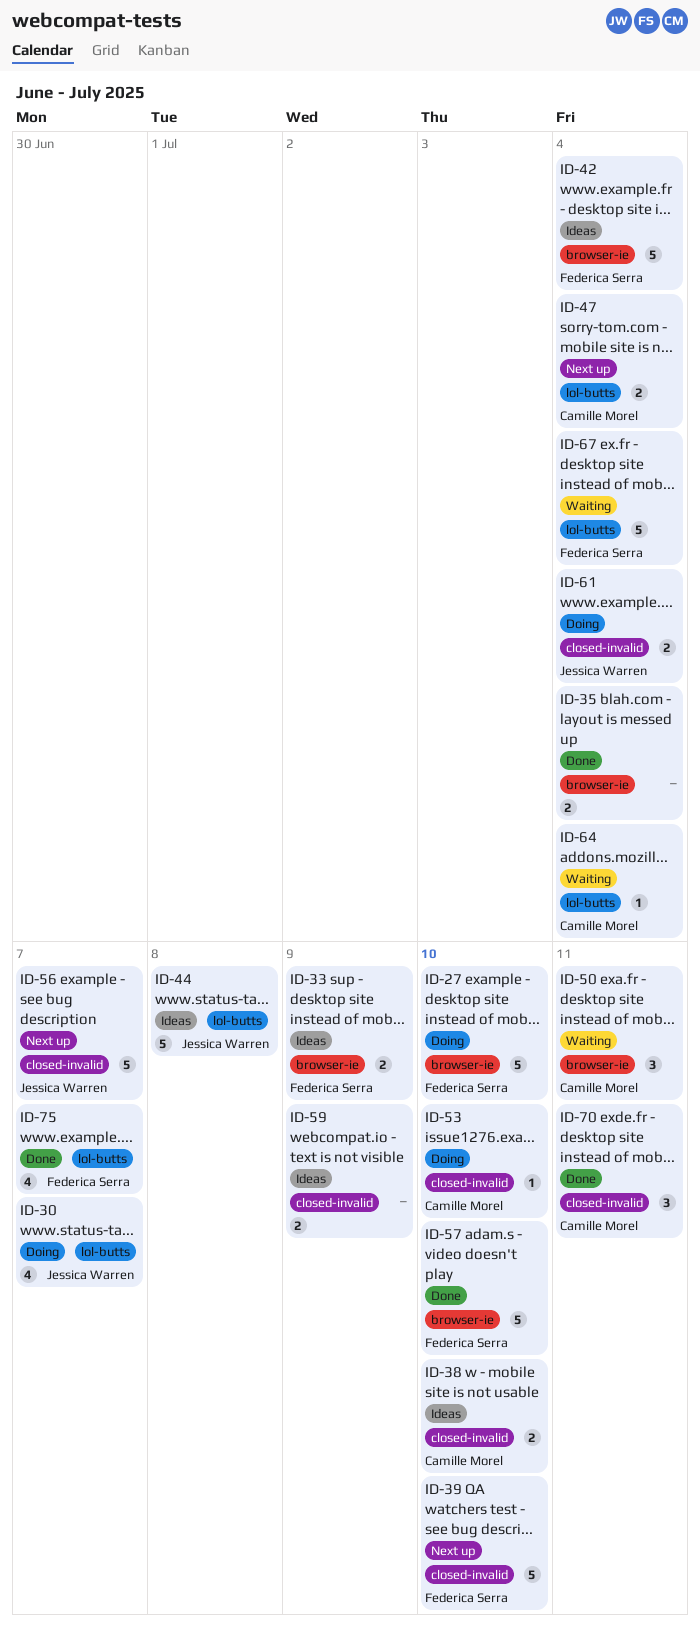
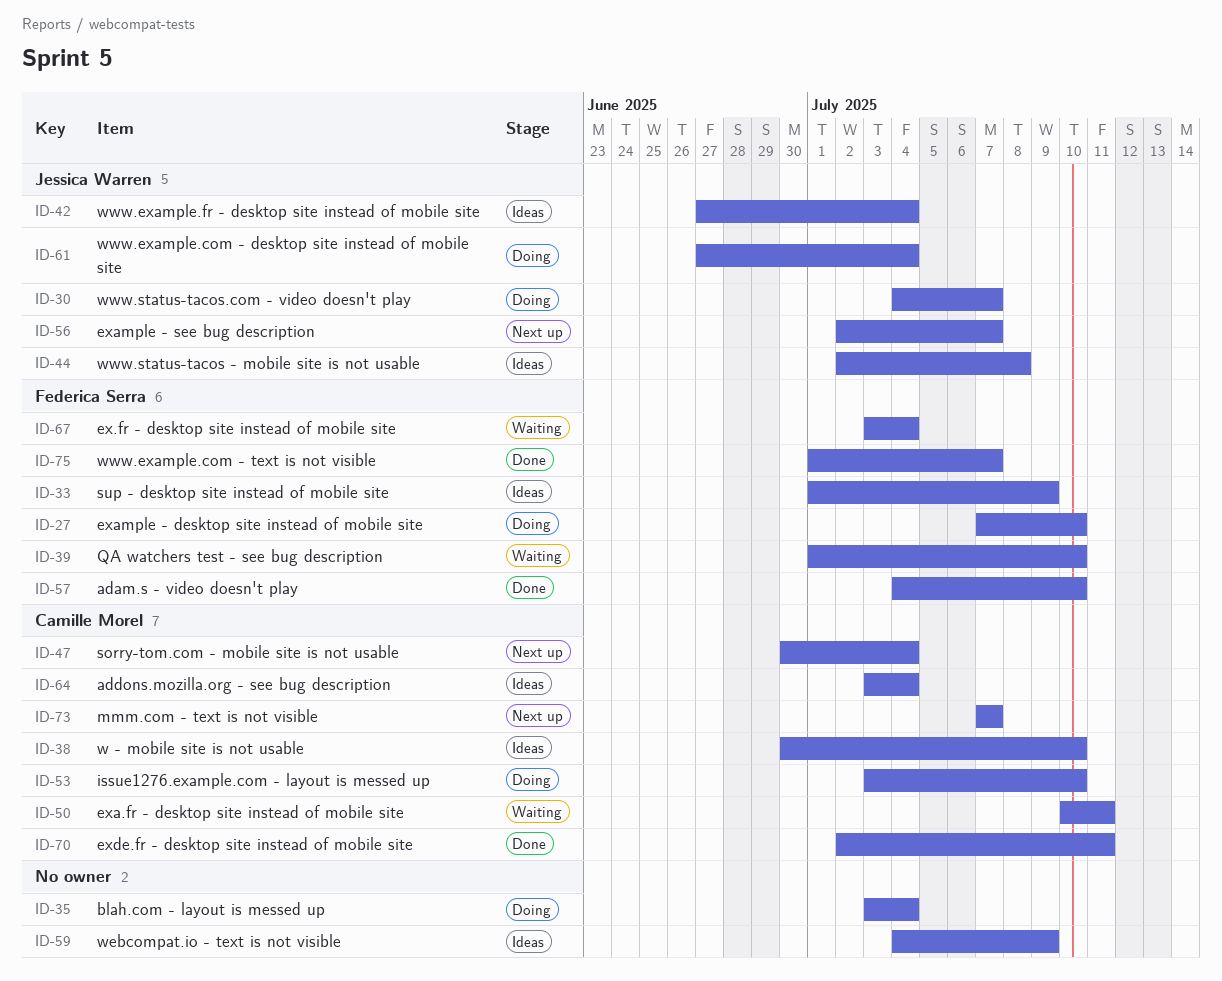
ID-35, status: Done -> Doing
ID-39, status: Next up -> Waiting
ID-42, owner: Federica Serra -> Jessica Warren
ID-64, status: Waiting -> Ideas
ID-73: none -> present

